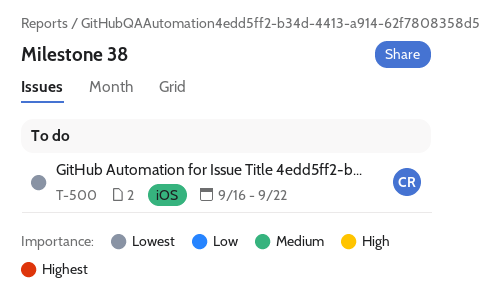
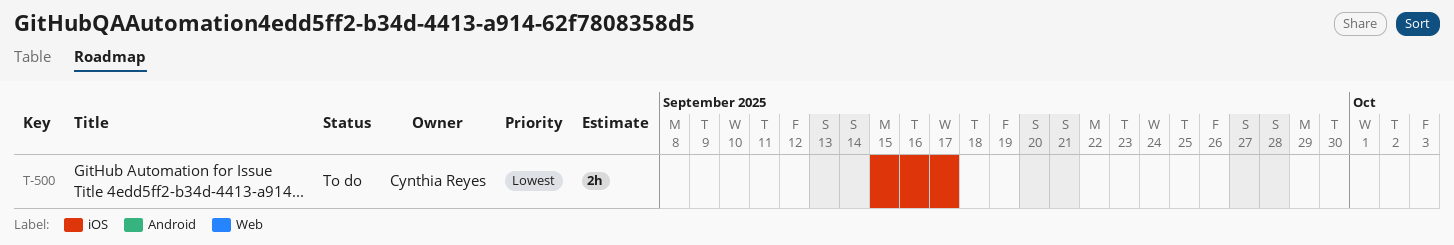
T-500, start: Sep 16 -> Sep 15
T-500, due: Sep 22 -> Sep 17

